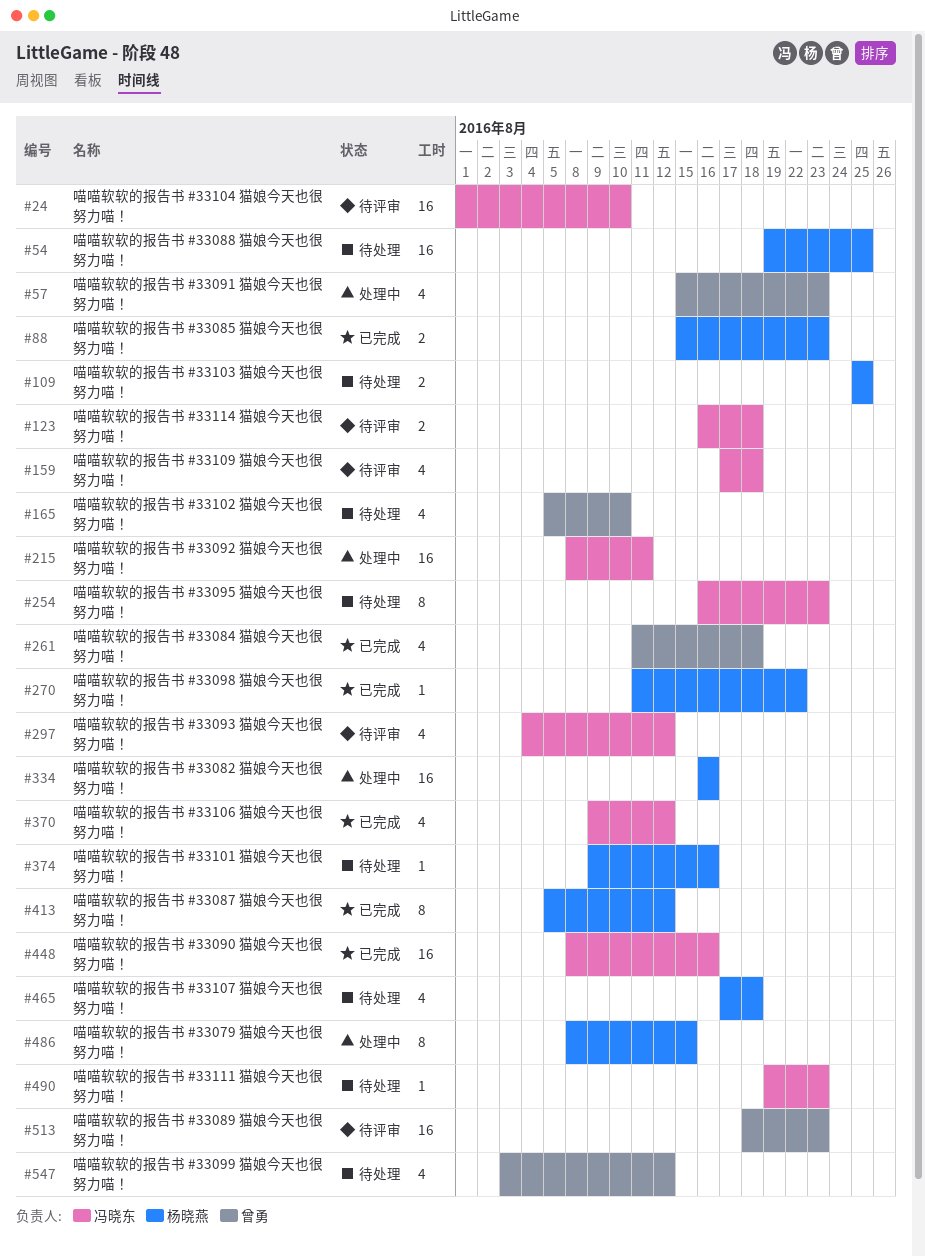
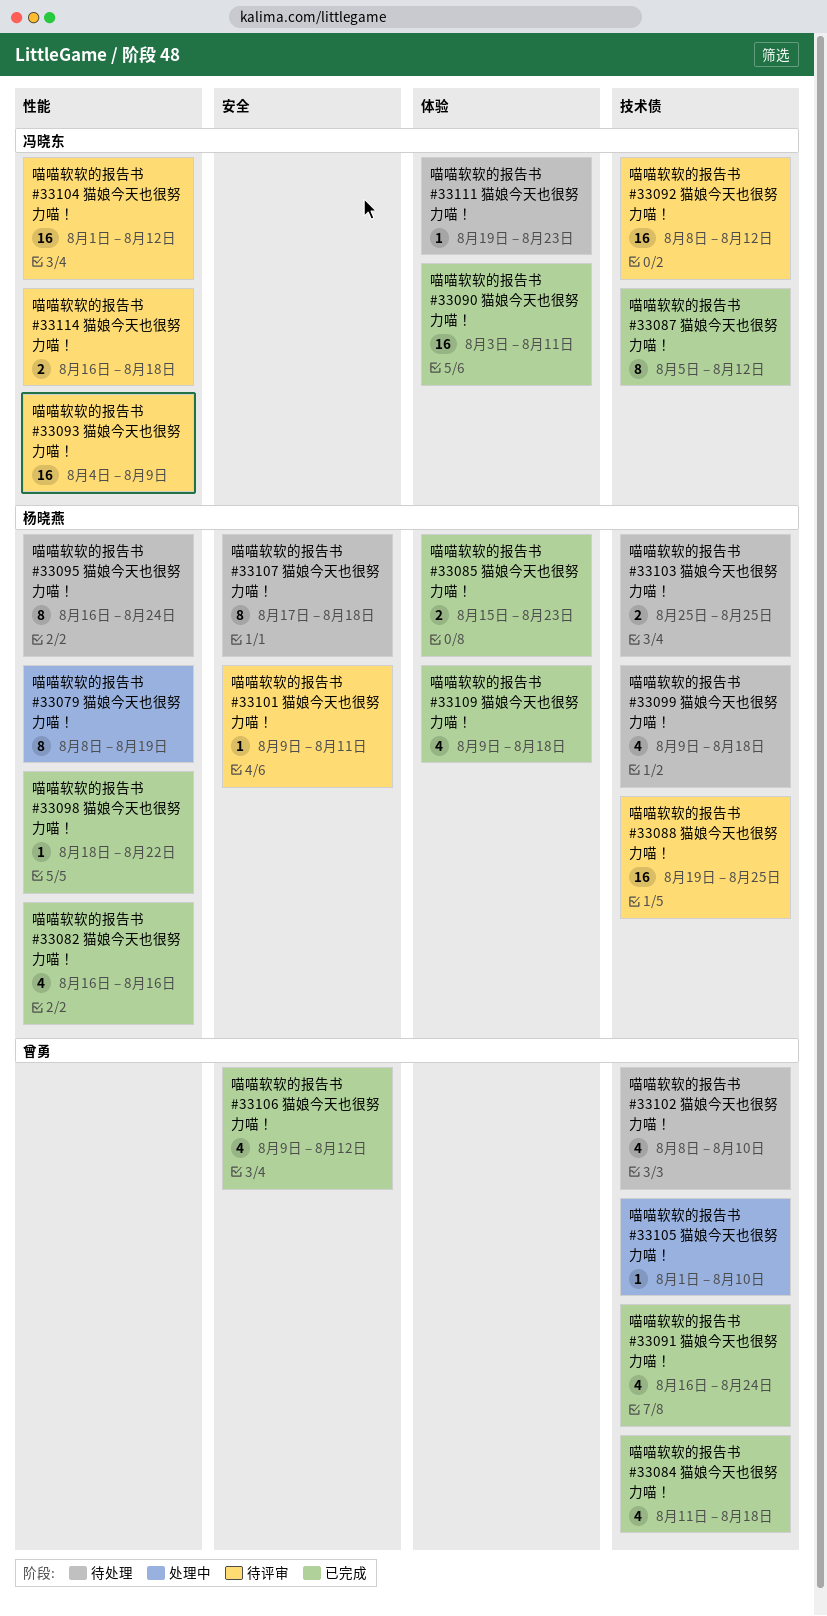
喵喵软软的报告书 #33079 猫娘今天也很努力喵！, due: Aug 15 -> Aug 19
喵喵软软的报告书 #33082 猫娘今天也很努力喵！, status: 处理中 -> 已完成
喵喵软软的报告书 #33082 猫娘今天也很努力喵！, estimate: 16 -> 4
喵喵软软的报告书 #33087 猫娘今天也很努力喵！, owner: 杨晓燕 -> 冯晓东
喵喵软软的报告书 #33088 猫娘今天也很努力喵！, status: 待处理 -> 待评审
喵喵软软的报告书 #33089 猫娘今天也很努力喵！: present -> none
喵喵软软的报告书 #33090 猫娘今天也很努力喵！, start: Aug 8 -> Aug 3
喵喵软软的报告书 #33090 猫娘今天也很努力喵！, due: Aug 16 -> Aug 11
喵喵软软的报告书 #33091 猫娘今天也很努力喵！, status: 处理中 -> 已完成
喵喵软软的报告书 #33091 猫娘今天也很努力喵！, start: Aug 15 -> Aug 16
喵喵软软的报告书 #33091 猫娘今天也很努力喵！, due: Aug 23 -> Aug 24
喵喵软软的报告书 #33092 猫娘今天也很努力喵！, status: 处理中 -> 待评审
喵喵软软的报告书 #33092 猫娘今天也很努力喵！, due: Aug 11 -> Aug 12
喵喵软软的报告书 #33093 猫娘今天也很努力喵！, estimate: 4 -> 16
喵喵软软的报告书 #33093 猫娘今天也很努力喵！, due: Aug 12 -> Aug 9
喵喵软软的报告书 #33095 猫娘今天也很努力喵！, owner: 冯晓东 -> 杨晓燕
喵喵软软的报告书 #33095 猫娘今天也很努力喵！, due: Aug 23 -> Aug 24
喵喵软软的报告书 #33098 猫娘今天也很努力喵！, start: Aug 11 -> Aug 18
喵喵软软的报告书 #33099 猫娘今天也很努力喵！, owner: 曾勇 -> 杨晓燕
喵喵软软的报告书 #33099 猫娘今天也很努力喵！, start: Aug 3 -> Aug 9
喵喵软软的报告书 #33099 猫娘今天也很努力喵！, due: Aug 12 -> Aug 18
喵喵软软的报告书 #33101 猫娘今天也很努力喵！, status: 待处理 -> 待评审
喵喵软软的报告书 #33101 猫娘今天也很努力喵！, due: Aug 16 -> Aug 11
喵喵软软的报告书 #33102 猫娘今天也很努力喵！, start: Aug 5 -> Aug 8
喵喵软软的报告书 #33104 猫娘今天也很努力喵！, due: Aug 10 -> Aug 12
喵喵软软的报告书 #33105 猫娘今天也很努力喵！: none -> present
喵喵软软的报告书 #33106 猫娘今天也很努力喵！, owner: 冯晓东 -> 曾勇
喵喵软软的报告书 #33107 猫娘今天也很努力喵！, estimate: 4 -> 8
喵喵软软的报告书 #33109 猫娘今天也很努力喵！, status: 待评审 -> 已完成
喵喵软软的报告书 #33109 猫娘今天也很努力喵！, owner: 冯晓东 -> 杨晓燕
喵喵软软的报告书 #33109 猫娘今天也很努力喵！, start: Aug 17 -> Aug 9

